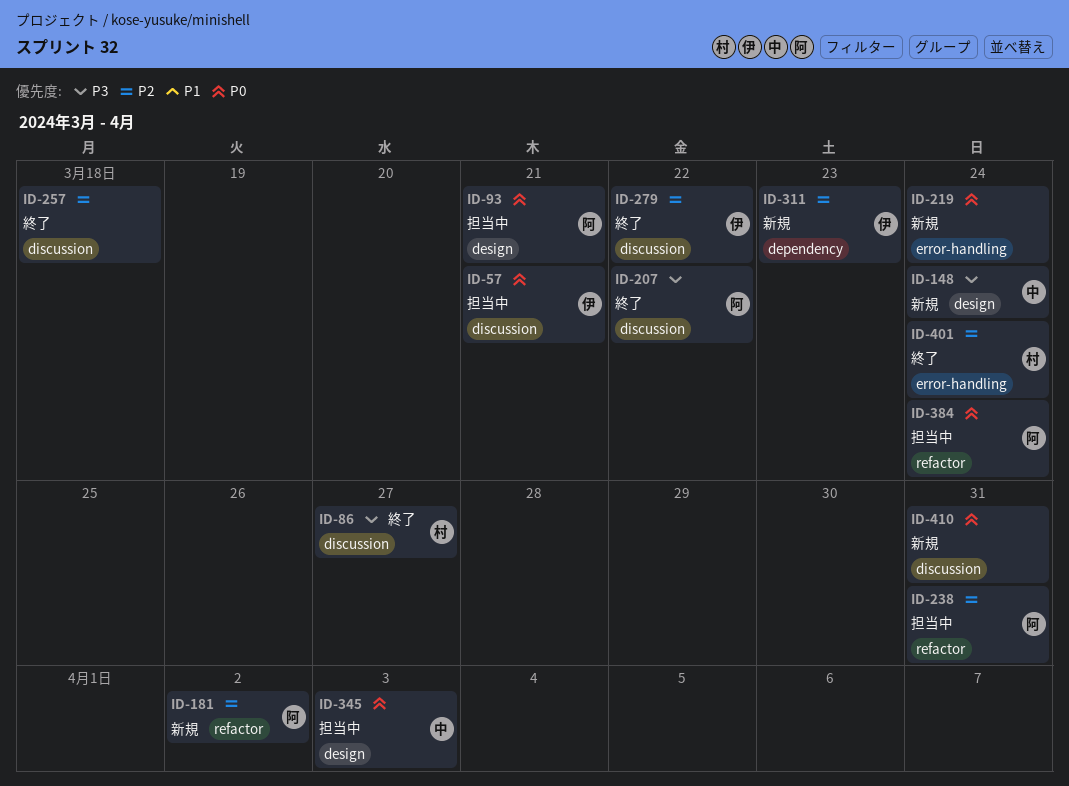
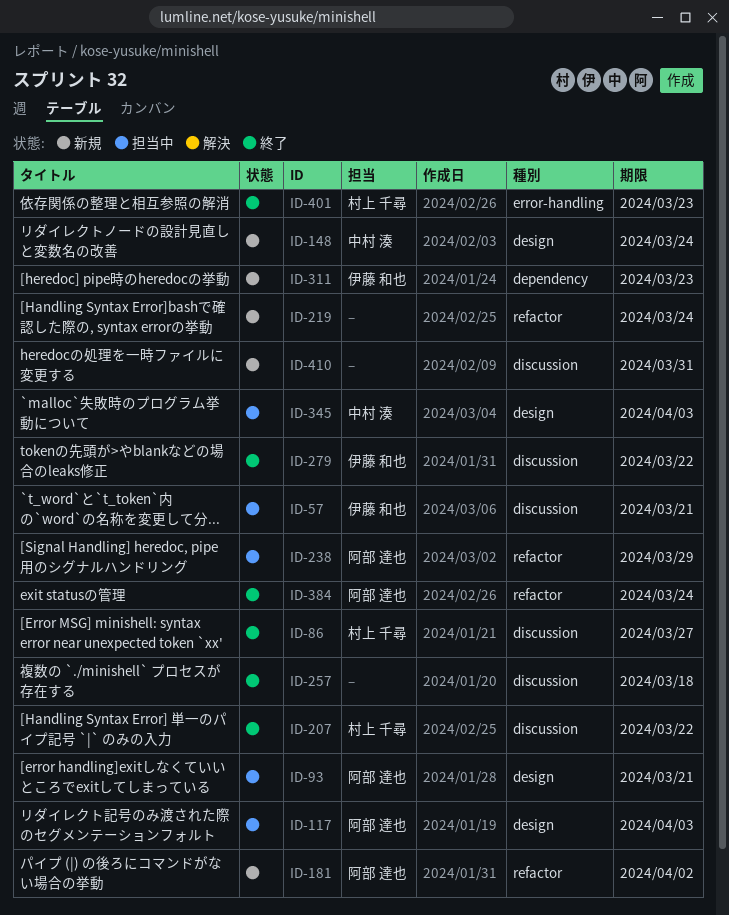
ID-117: none -> present
ID-207, owner: 阿部 達也 -> 村上 千尋
ID-219, label: error-handling -> refactor
ID-238, due: Mar 31 -> Mar 29
ID-384, status: 担当中 -> 終了
ID-401, due: Mar 24 -> Mar 23

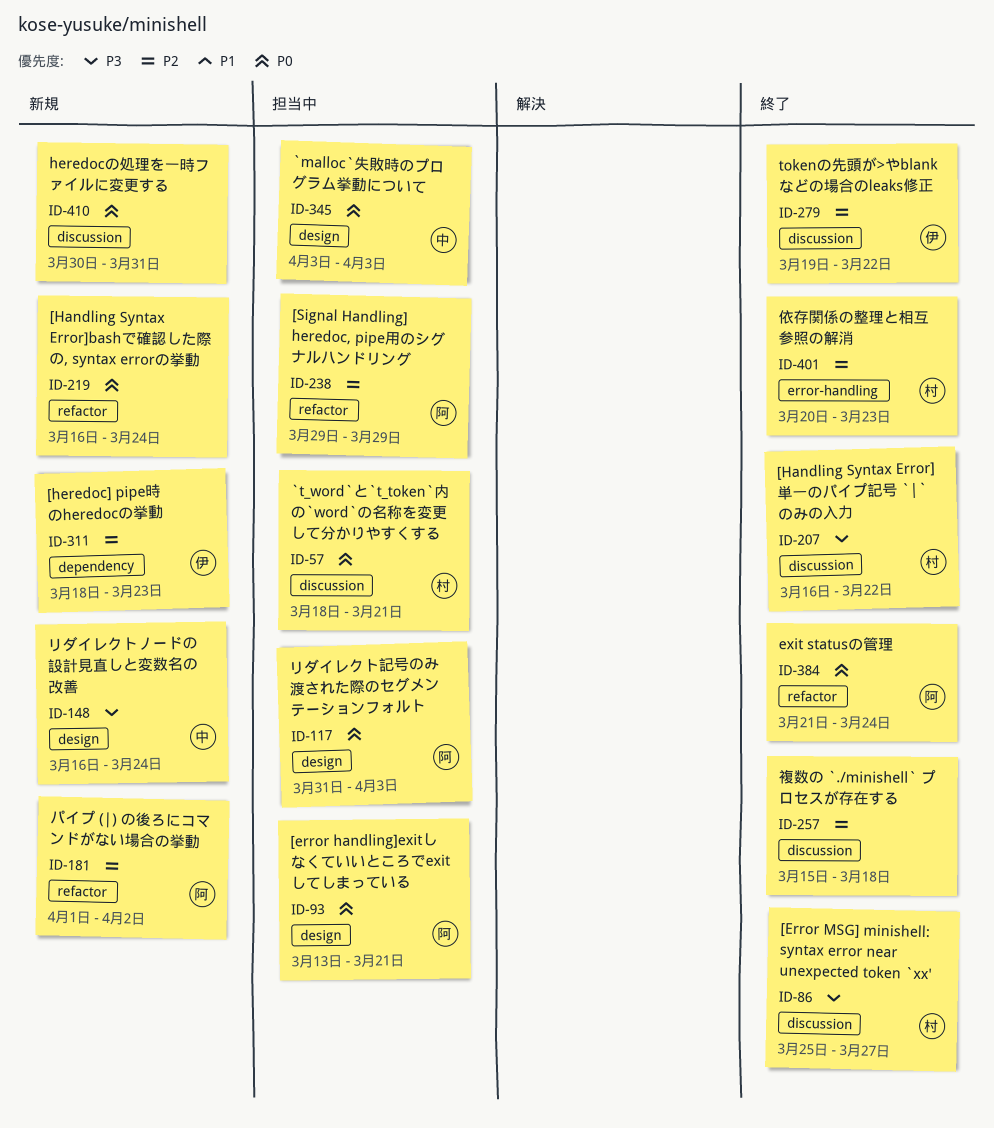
ID-57, owner: 伊藤 和也 -> 村上 千尋

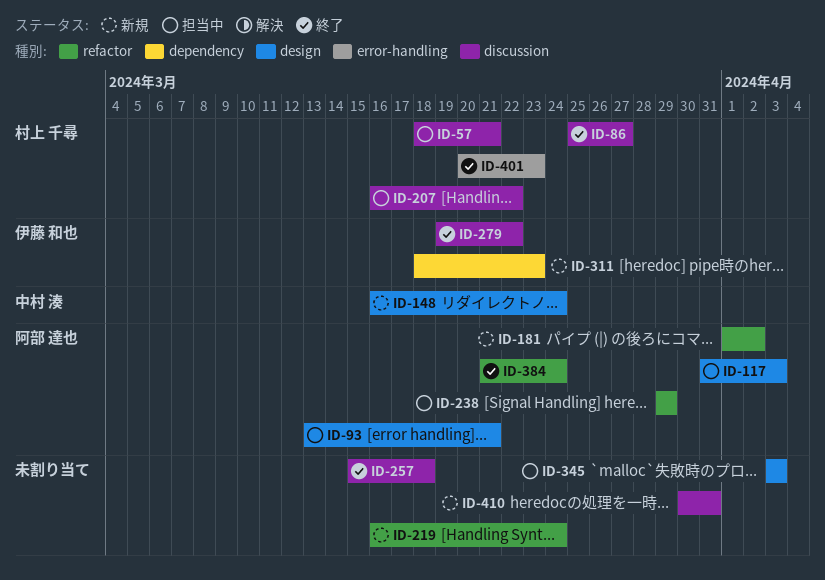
ID-207, status: 終了 -> 担当中
ID-345, owner: 中村 湊 -> none

